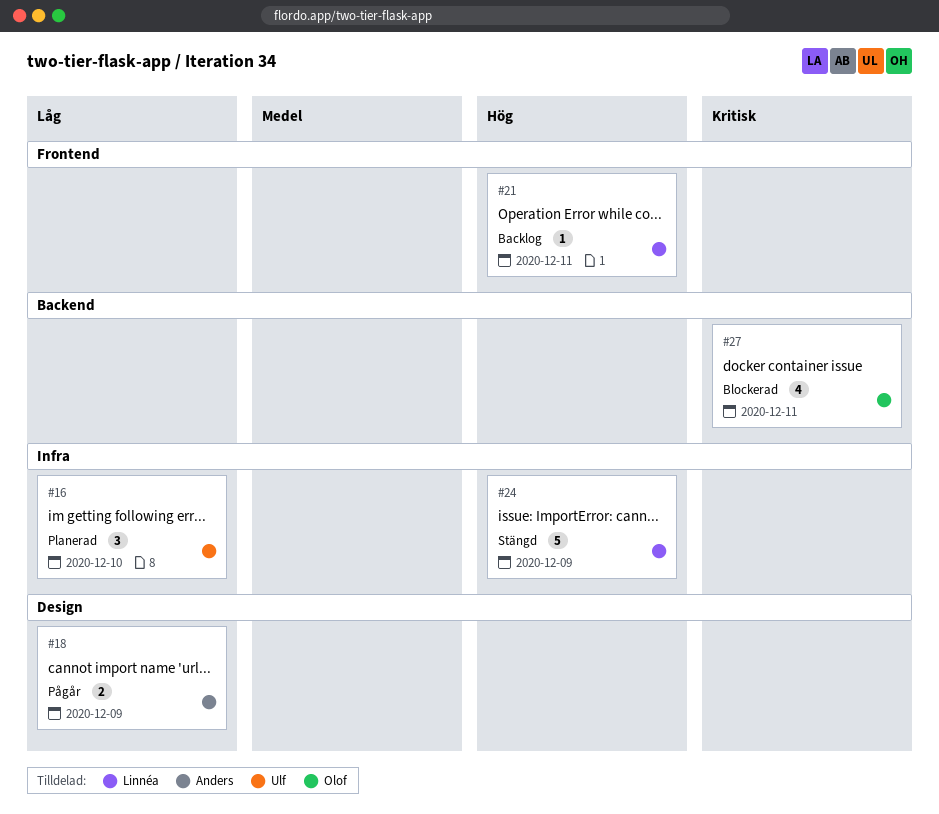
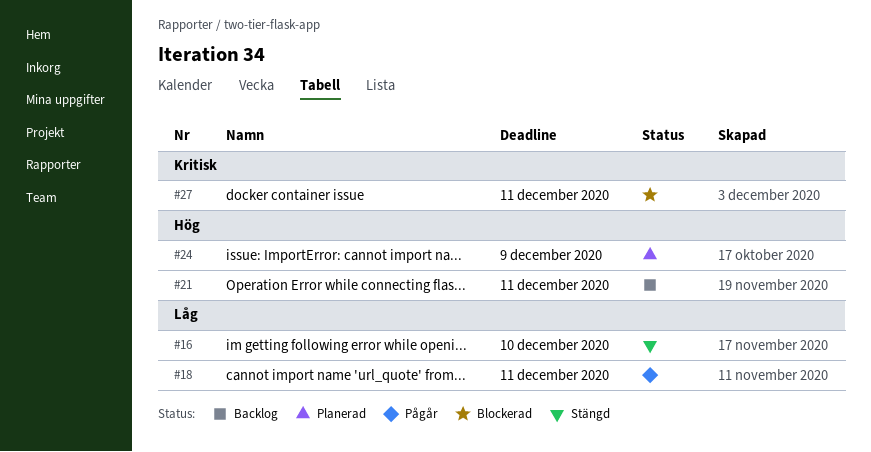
#16, status: Planerad -> Stängd
#18, due: Dec 9 -> Dec 11
#24, status: Stängd -> Planerad

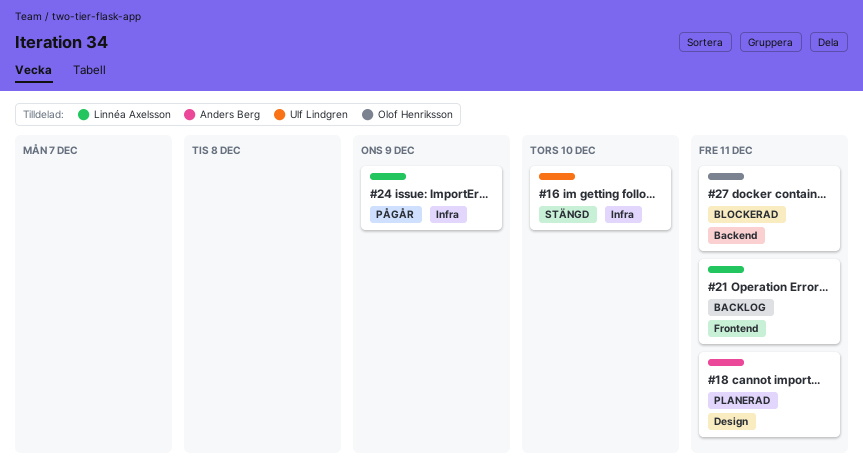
#18, status: Pågår -> Planerad
#24, status: Planerad -> Pågår

